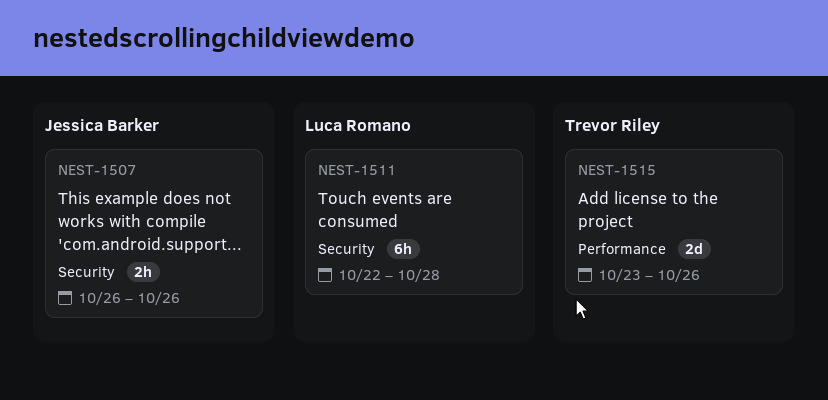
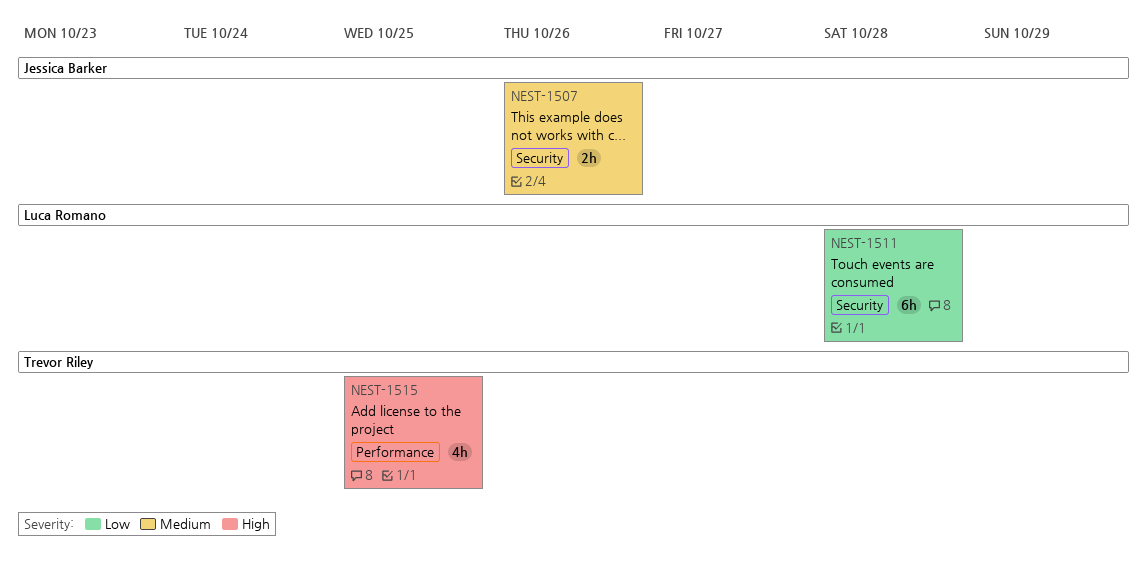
NEST-1515, estimate: 2d -> 4h
NEST-1515, due: Oct 26 -> Oct 25

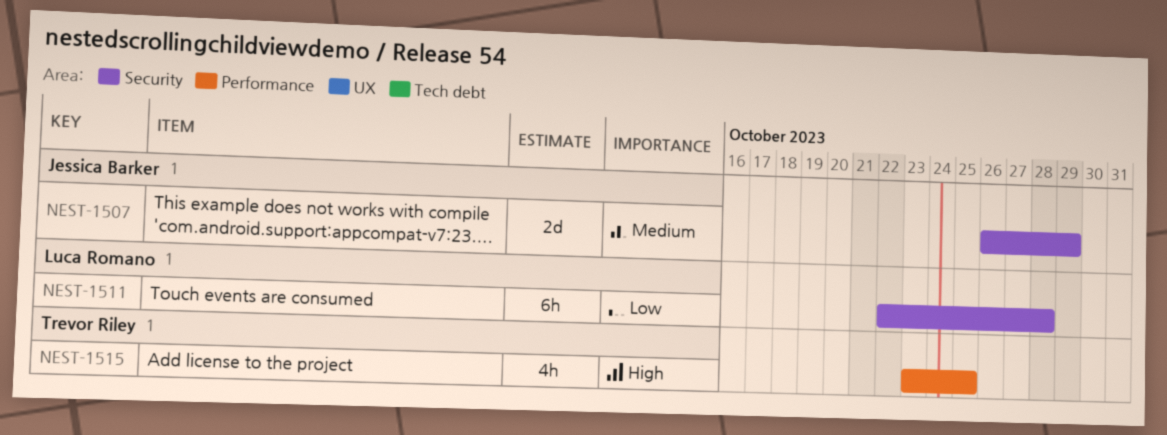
NEST-1507, estimate: 2h -> 2d
NEST-1507, due: Oct 26 -> Oct 29

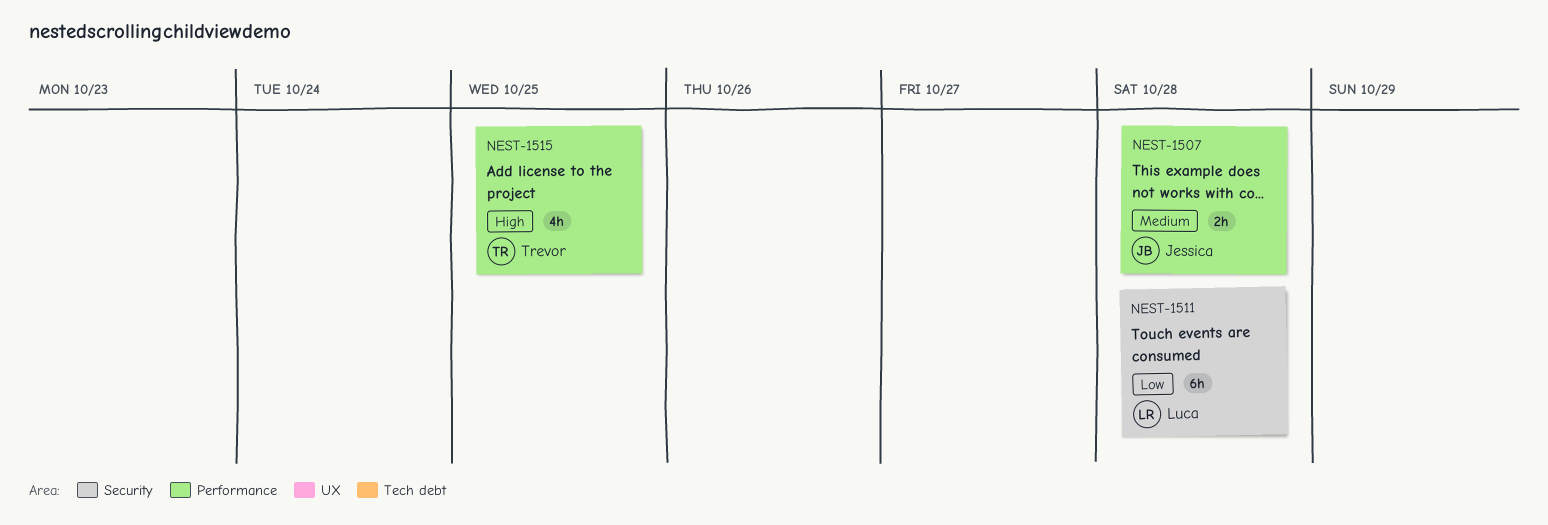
NEST-1507, label: Security -> Performance
NEST-1507, estimate: 2d -> 2h
NEST-1507, due: Oct 29 -> Oct 28

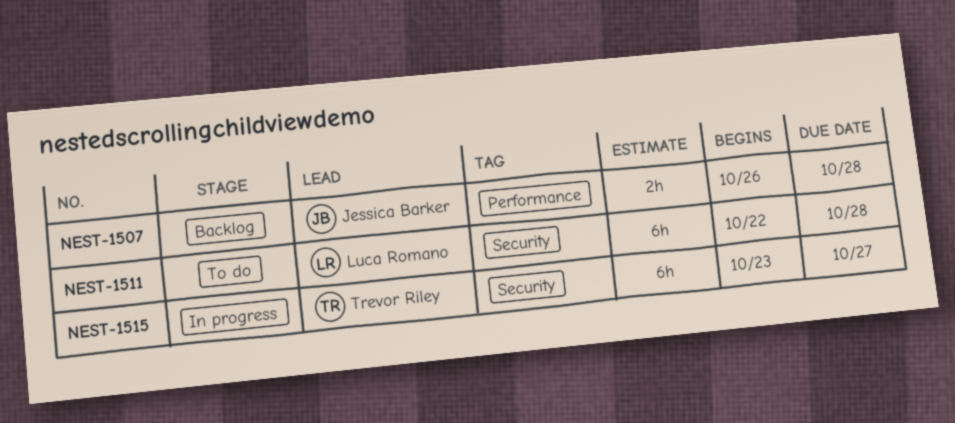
NEST-1515, label: Performance -> Security
NEST-1515, estimate: 4h -> 6h
NEST-1515, due: Oct 25 -> Oct 27

